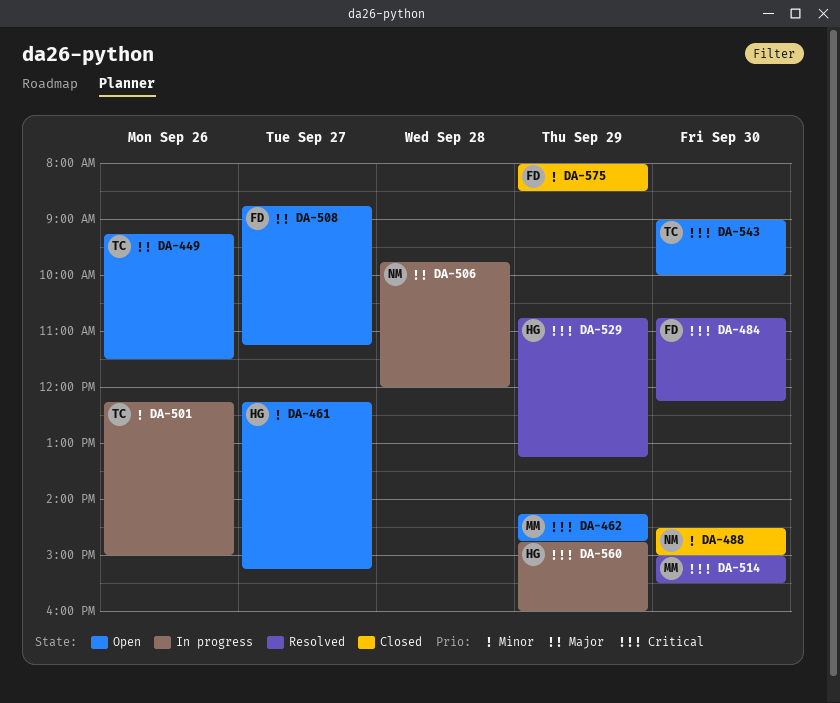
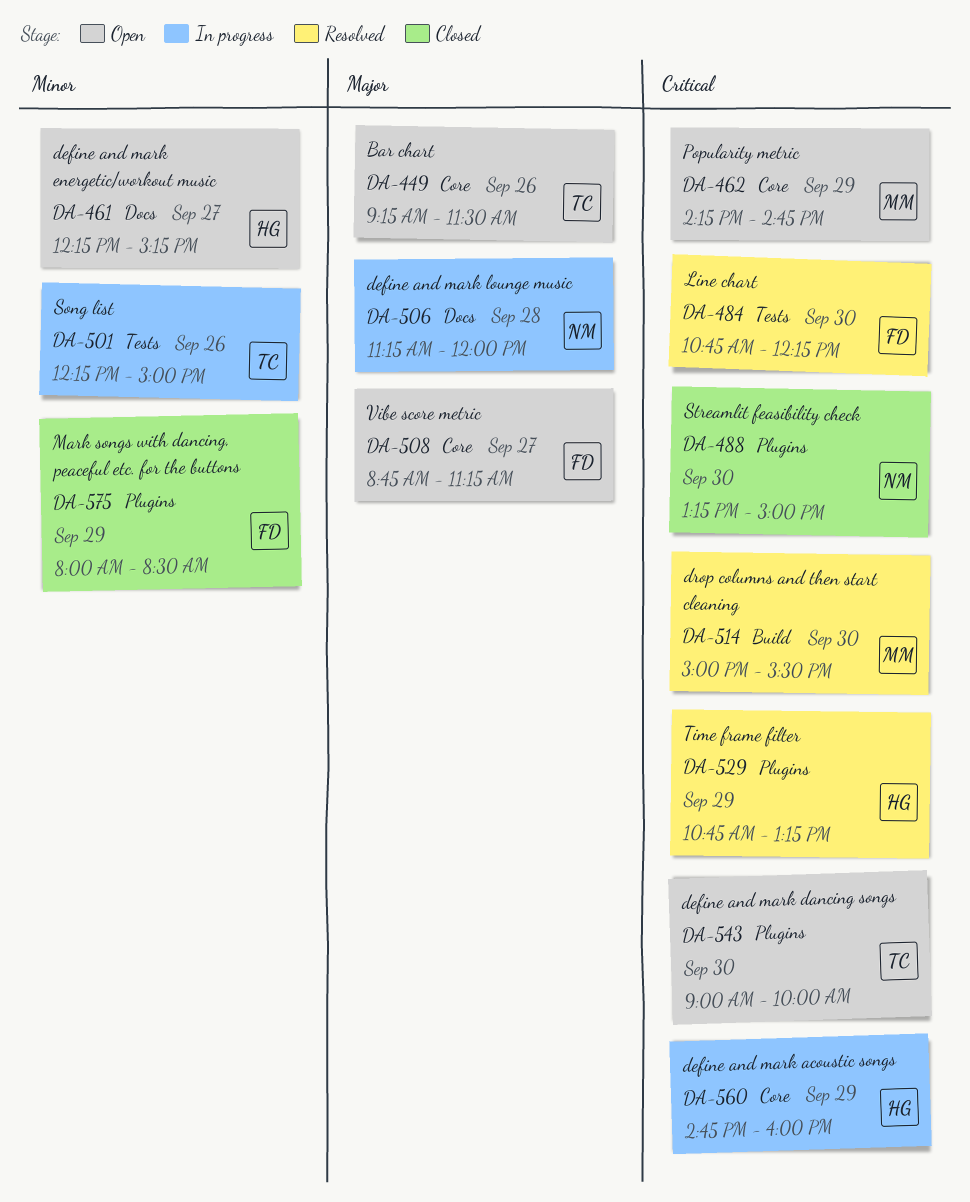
DA-488, priority: Minor -> Critical
DA-488, begins: 14:30 -> 13:15
DA-506, begins: 09:45 -> 11:15

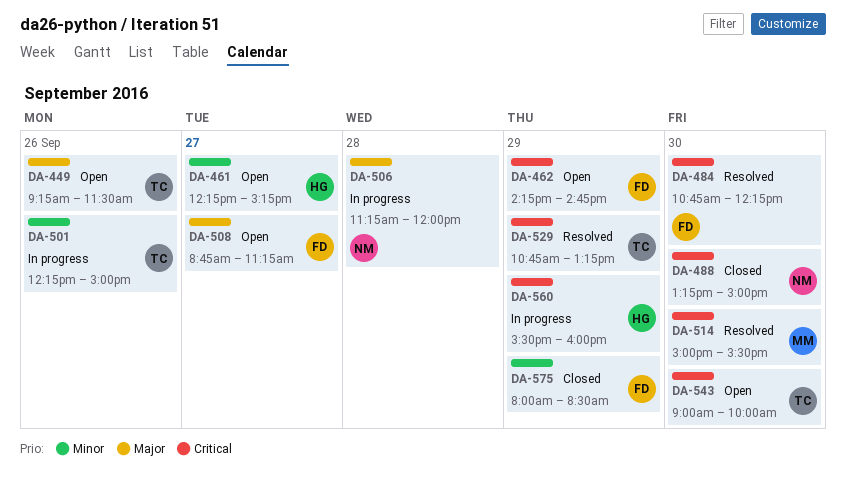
DA-462, owner: MM -> FD
DA-529, owner: HG -> TC
DA-560, begins: 14:45 -> 15:30

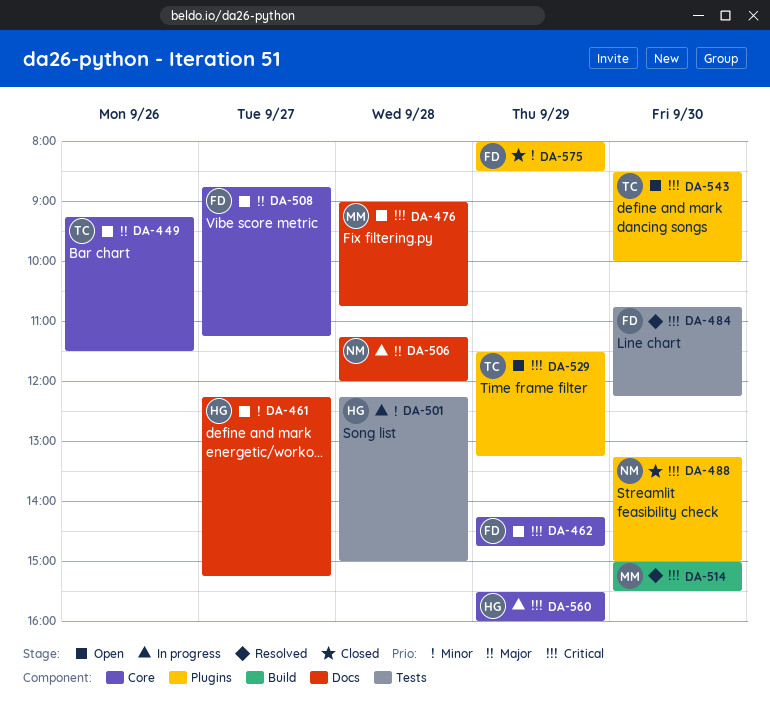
DA-476: none -> present
DA-501, owner: TC -> HG
DA-501, day: Sep 26 -> Sep 28
DA-529, status: Resolved -> Open
DA-529, begins: 10:45 -> 11:30
DA-543, begins: 09:00 -> 08:30

